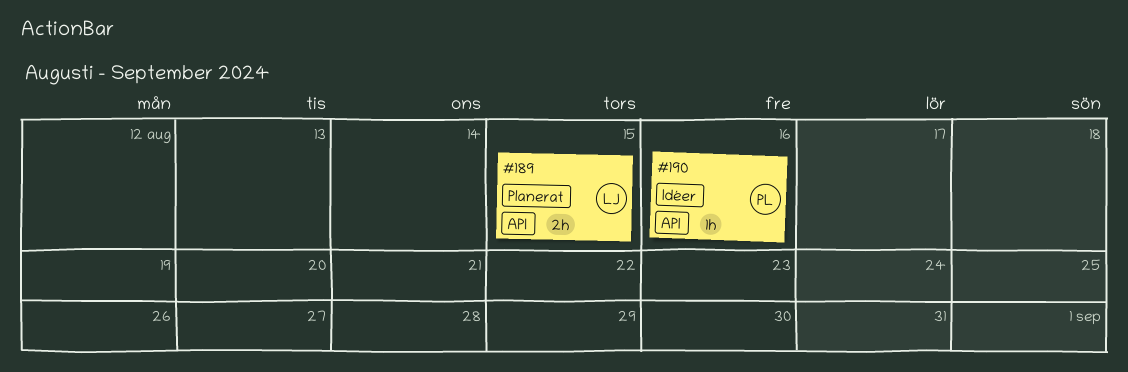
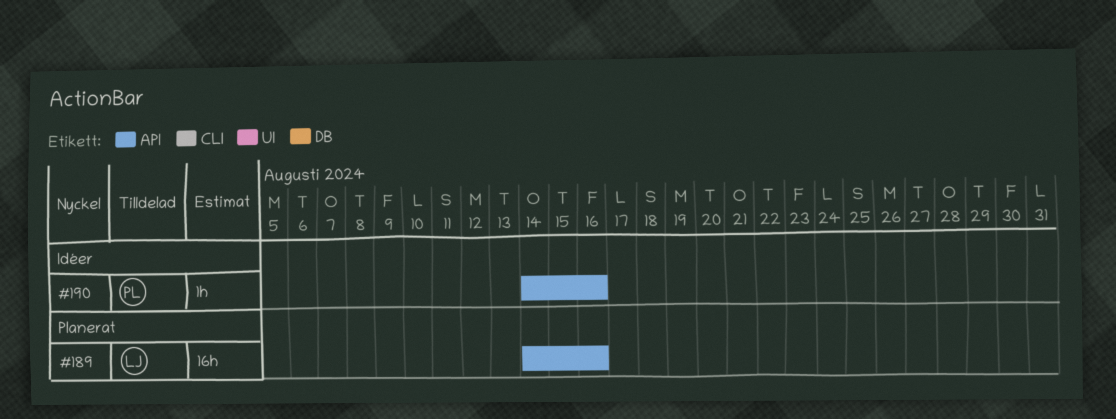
#189, estimate: 2h -> 16h
#189, due: Aug 15 -> Aug 16

